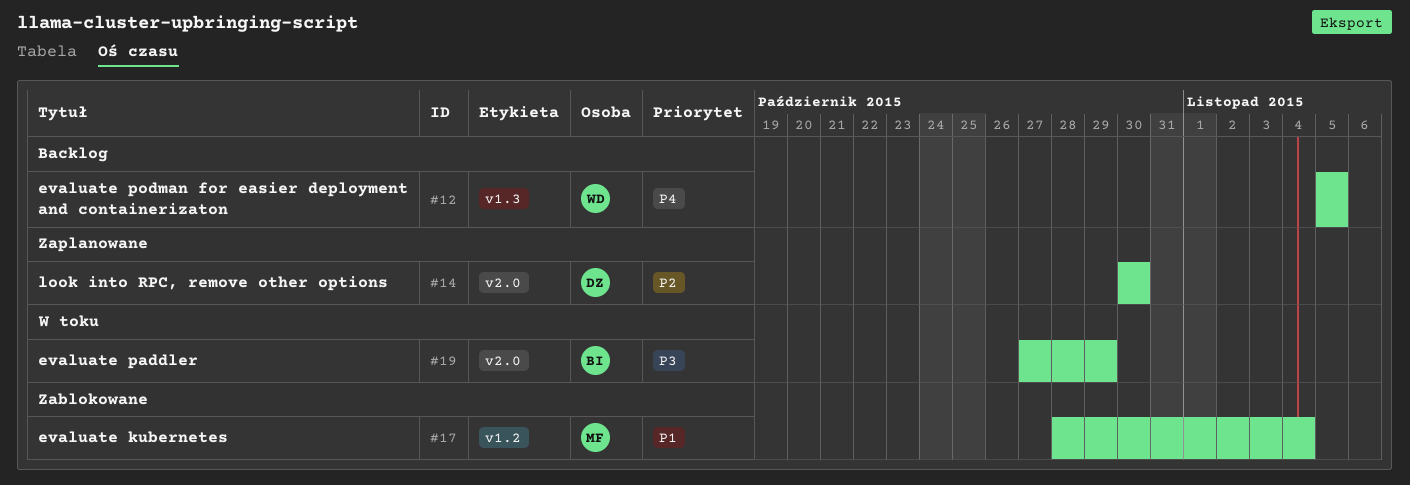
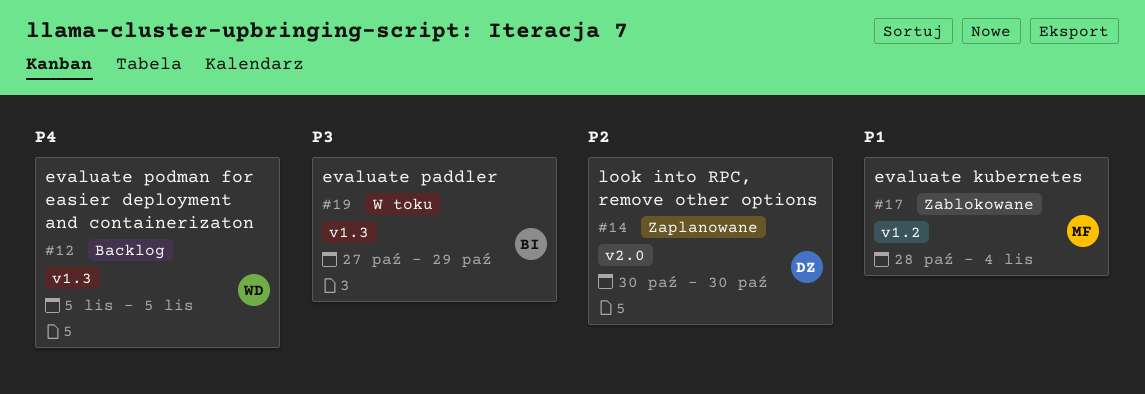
#19, label: v2.0 -> v1.3

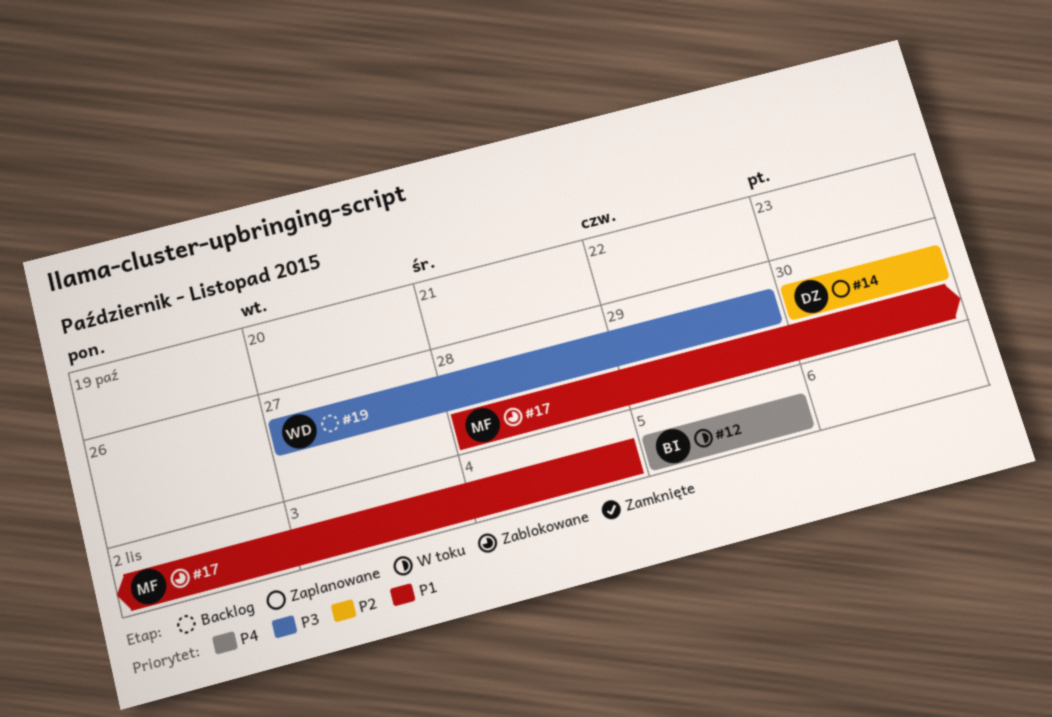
#12, status: Backlog -> W toku
#12, owner: WD -> BI
#19, status: W toku -> Backlog
#19, owner: BI -> WD

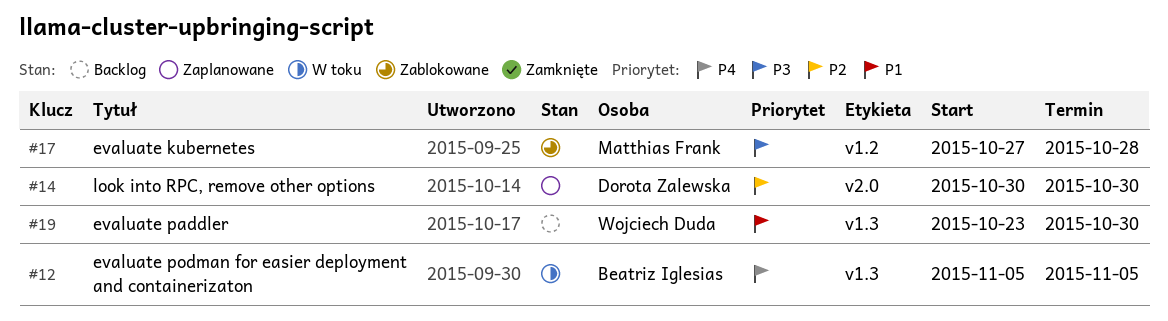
#17, priority: P1 -> P3
#17, start: Oct 28 -> Oct 27
#17, due: Nov 4 -> Oct 28
#19, priority: P3 -> P1
#19, start: Oct 27 -> Oct 23
#19, due: Oct 29 -> Oct 30

